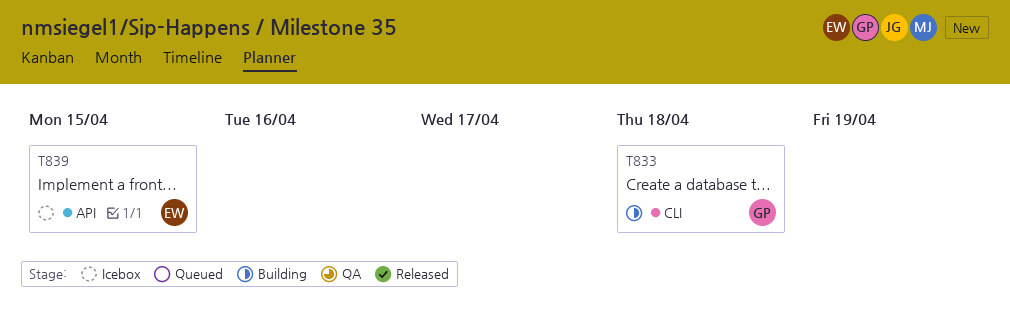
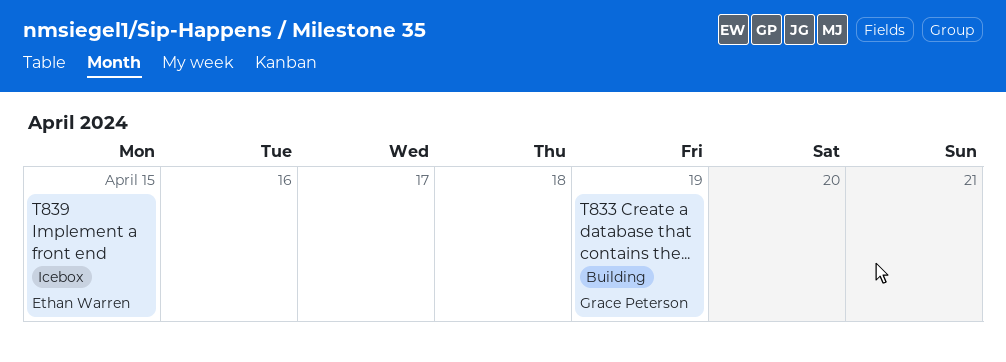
T833, due: Apr 18 -> Apr 19

